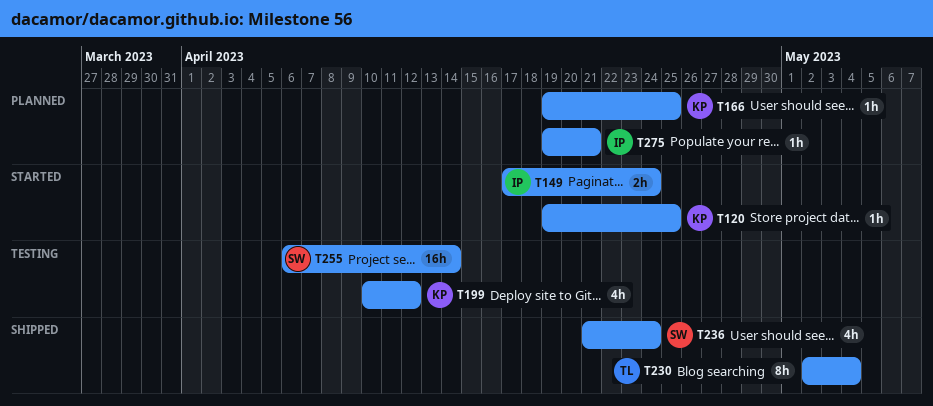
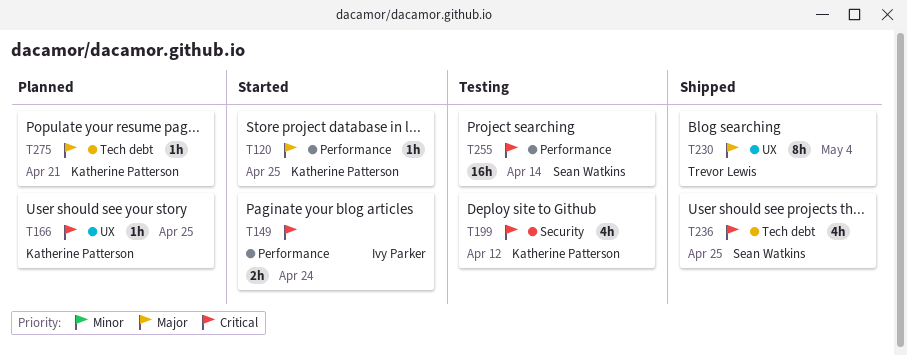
T236, due: Apr 24 -> Apr 25
T275, owner: Ivy Parker -> Katherine Patterson

